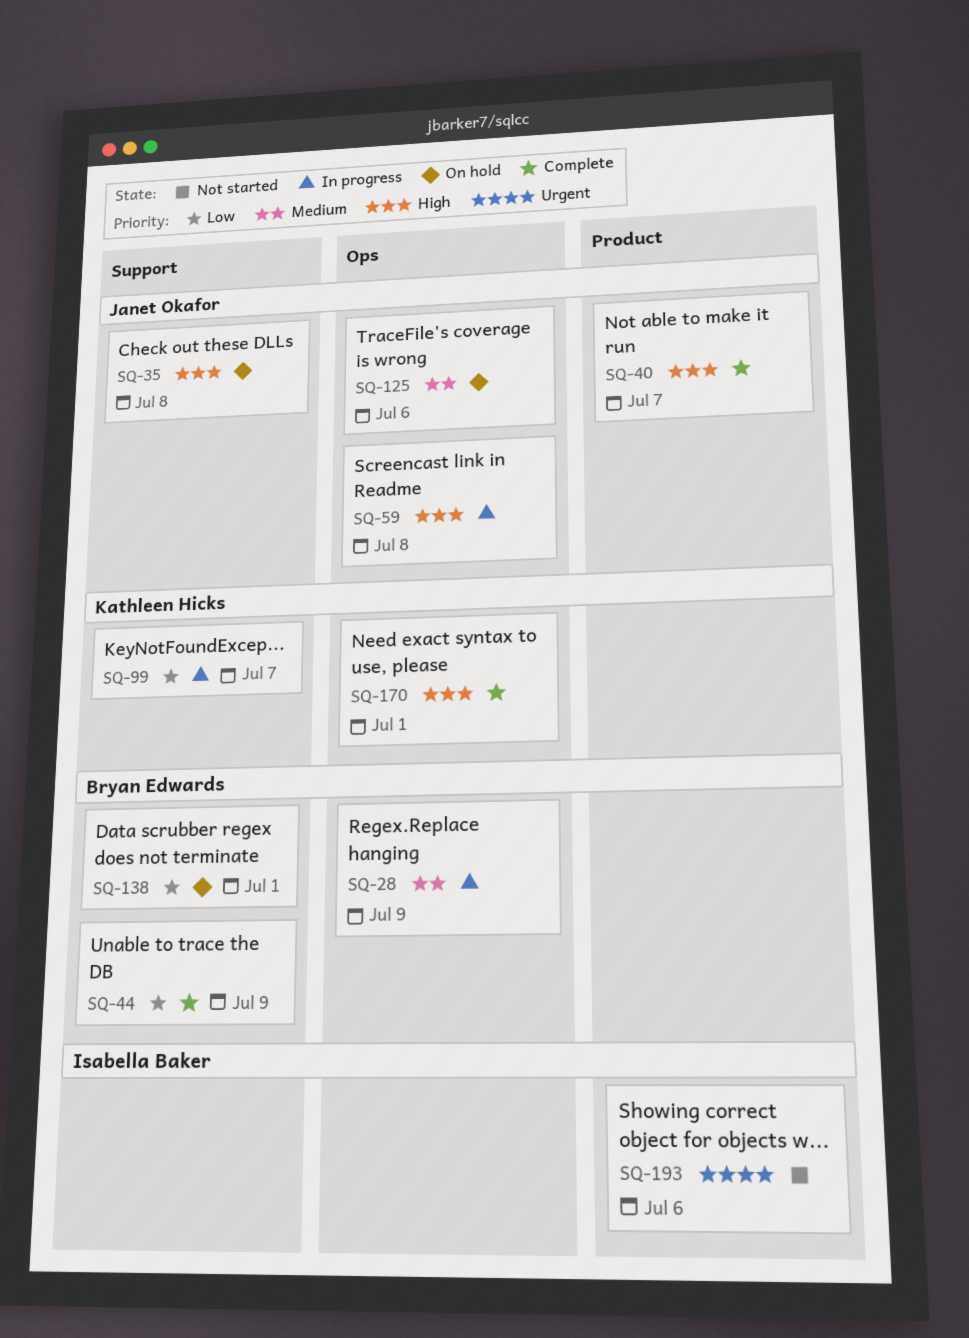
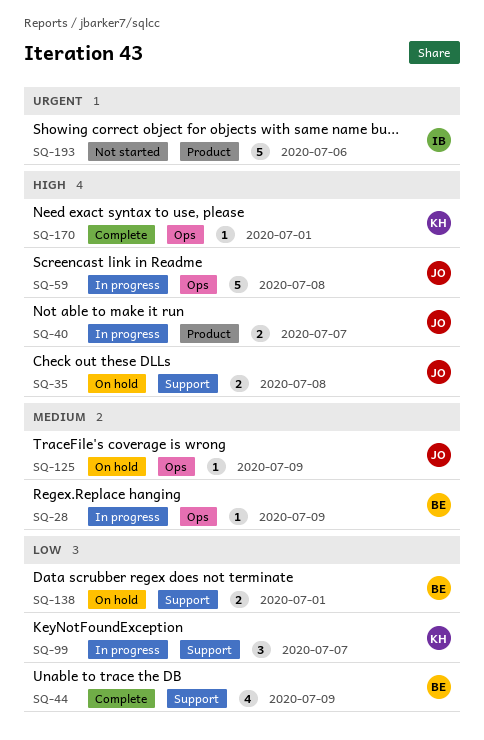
SQ-40, status: Complete -> In progress
SQ-125, due: Jul 6 -> Jul 9

